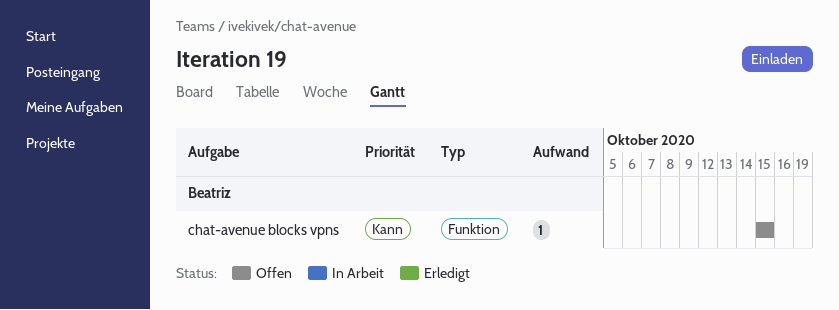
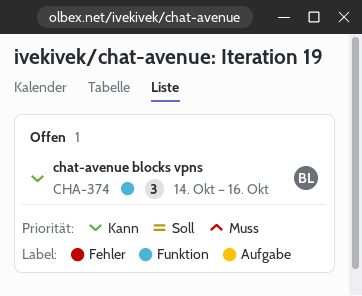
chat-avenue blocks vpns, estimate: 1 -> 3
chat-avenue blocks vpns, start: Oct 15 -> Oct 14
chat-avenue blocks vpns, due: Oct 15 -> Oct 16

